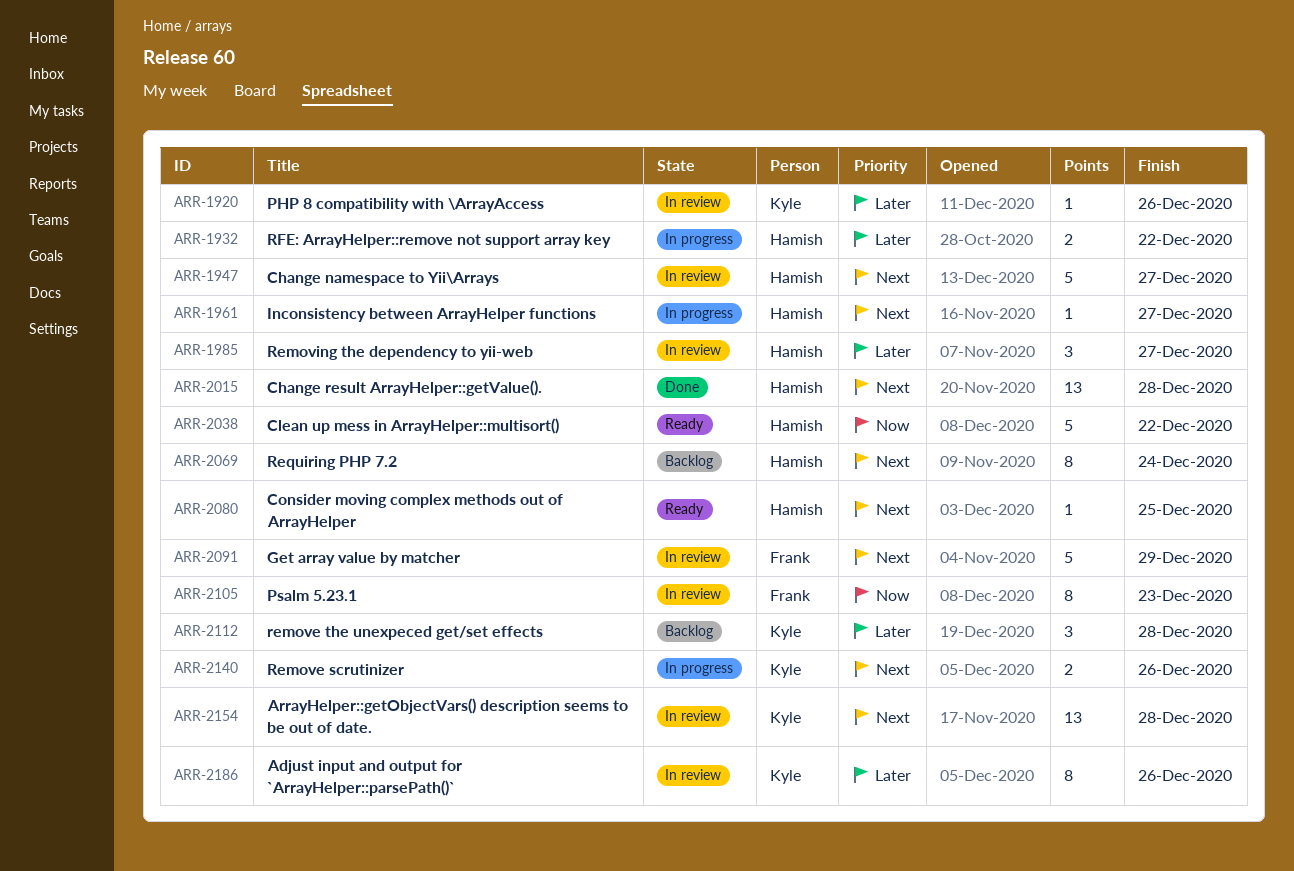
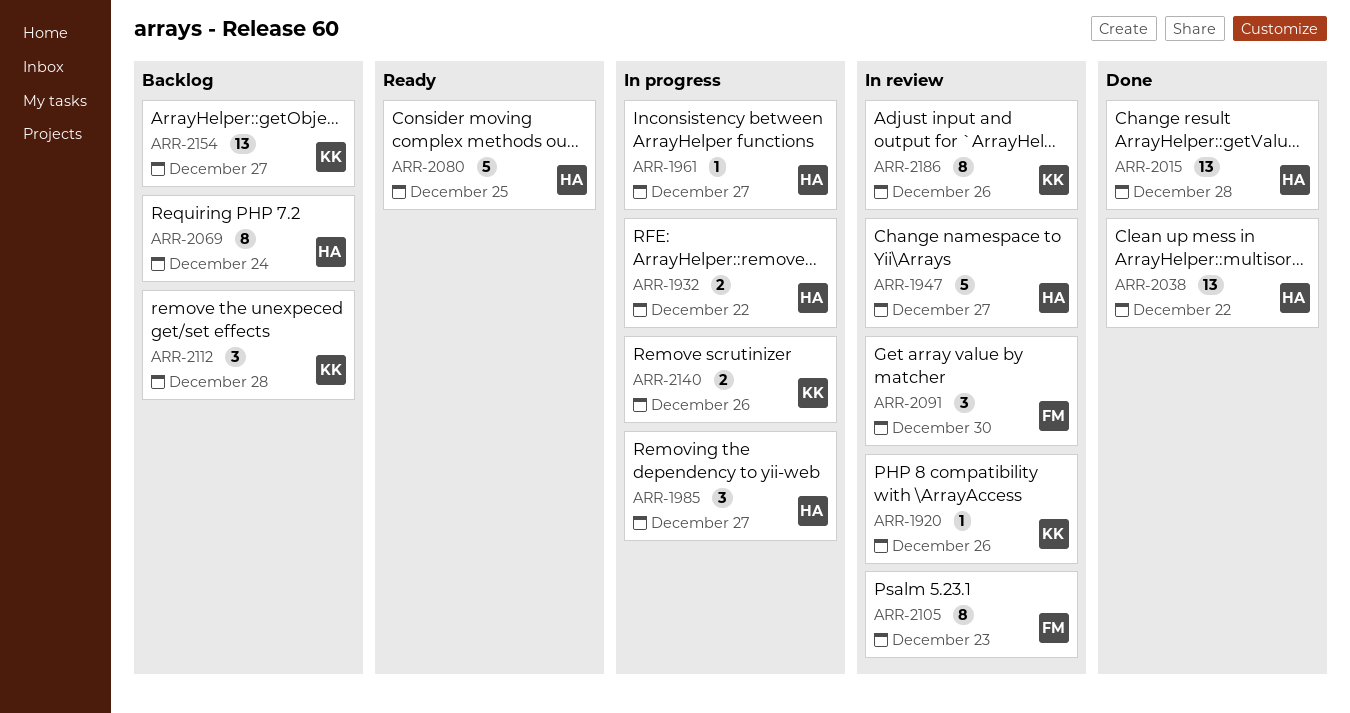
ARR-1985, status: In review -> In progress
ARR-2038, status: Ready -> Done
ARR-2038, estimate: 5 -> 13
ARR-2080, estimate: 1 -> 5
ARR-2091, estimate: 5 -> 3
ARR-2091, due: Dec 29 -> Dec 30
ARR-2154, status: In review -> Backlog
ARR-2154, due: Dec 28 -> Dec 27

